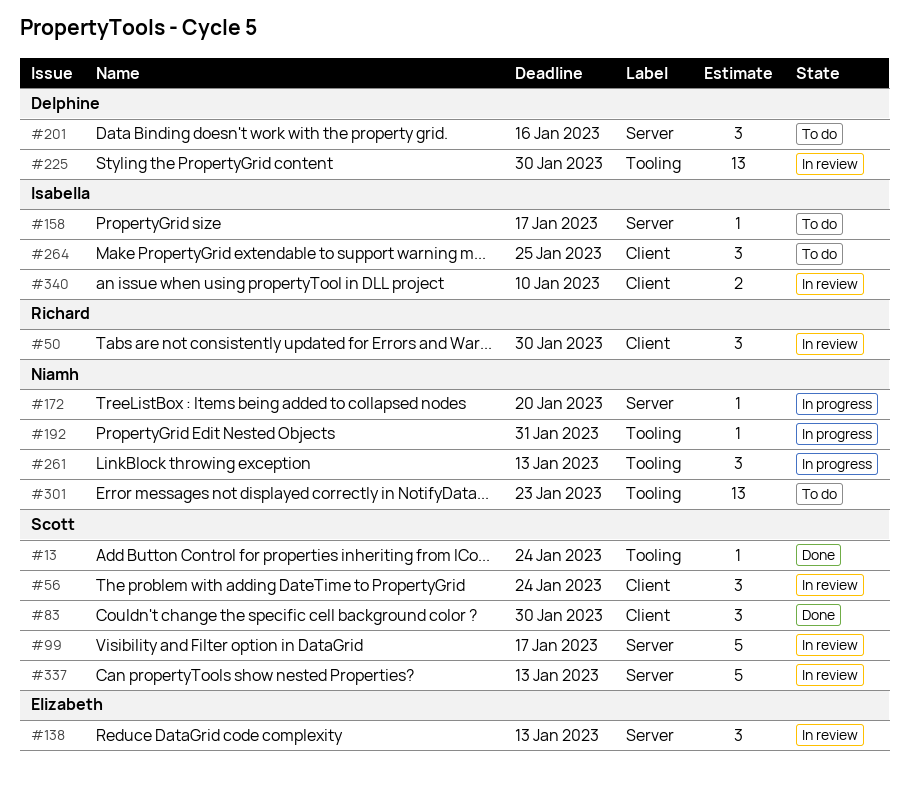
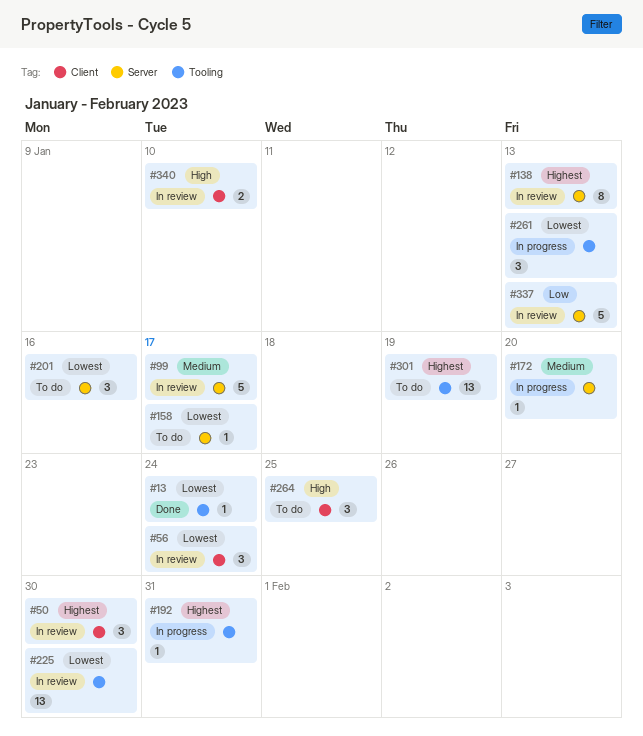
#83: present -> none
#138, estimate: 3 -> 8
#301, due: Jan 23 -> Jan 19

